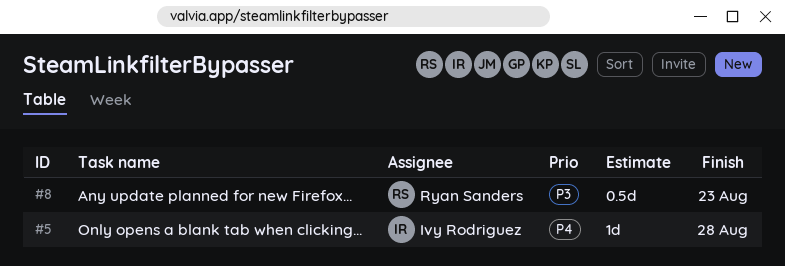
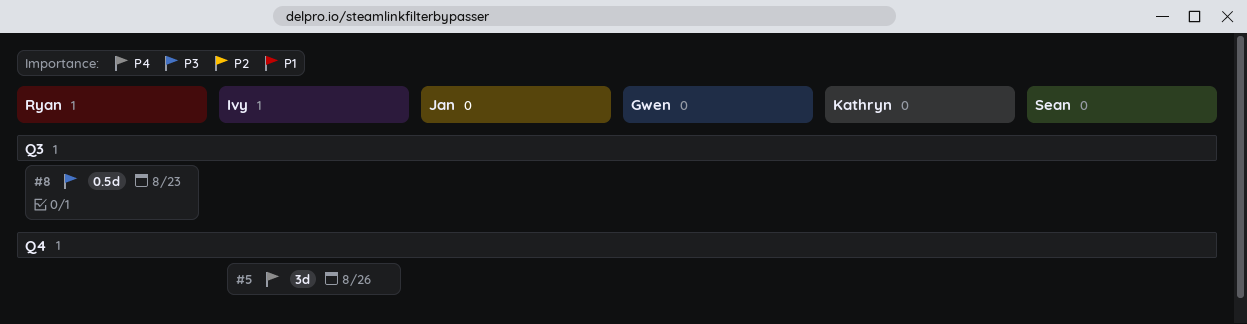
#5, estimate: 1d -> 3d
#5, due: Aug 28 -> Aug 26

